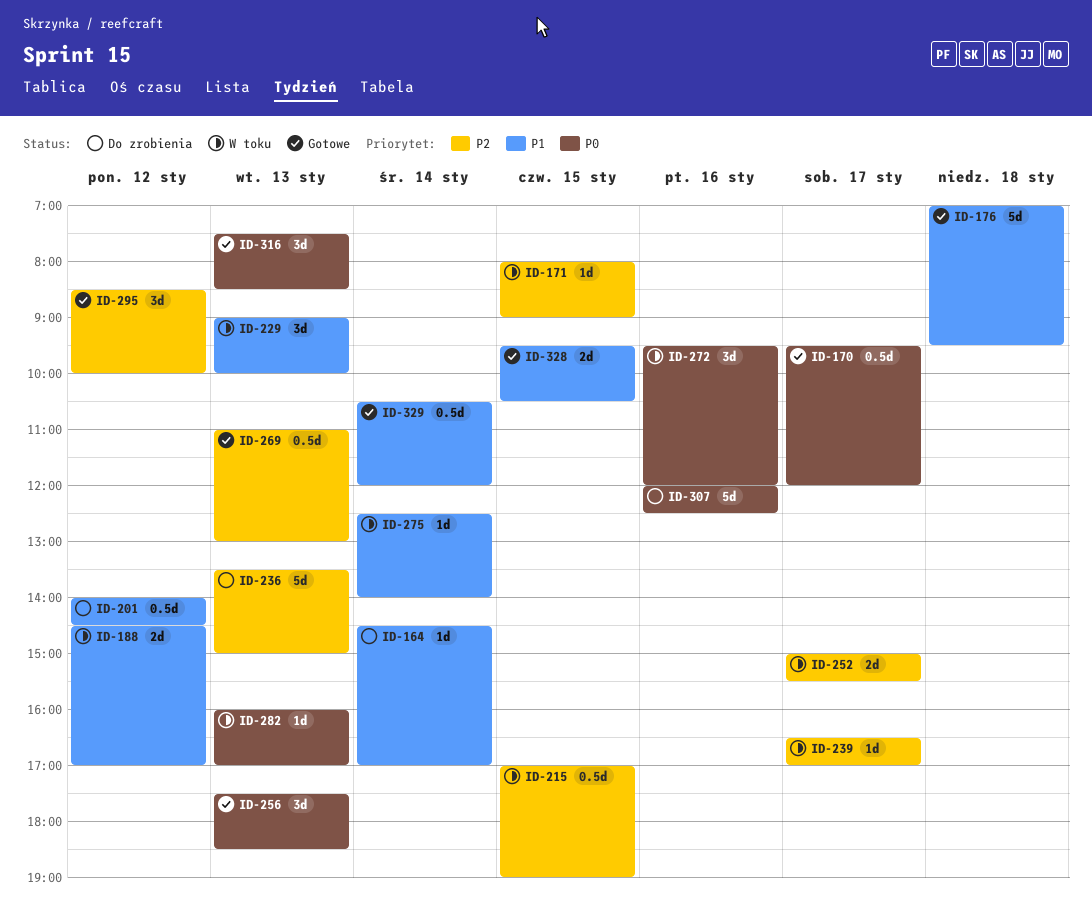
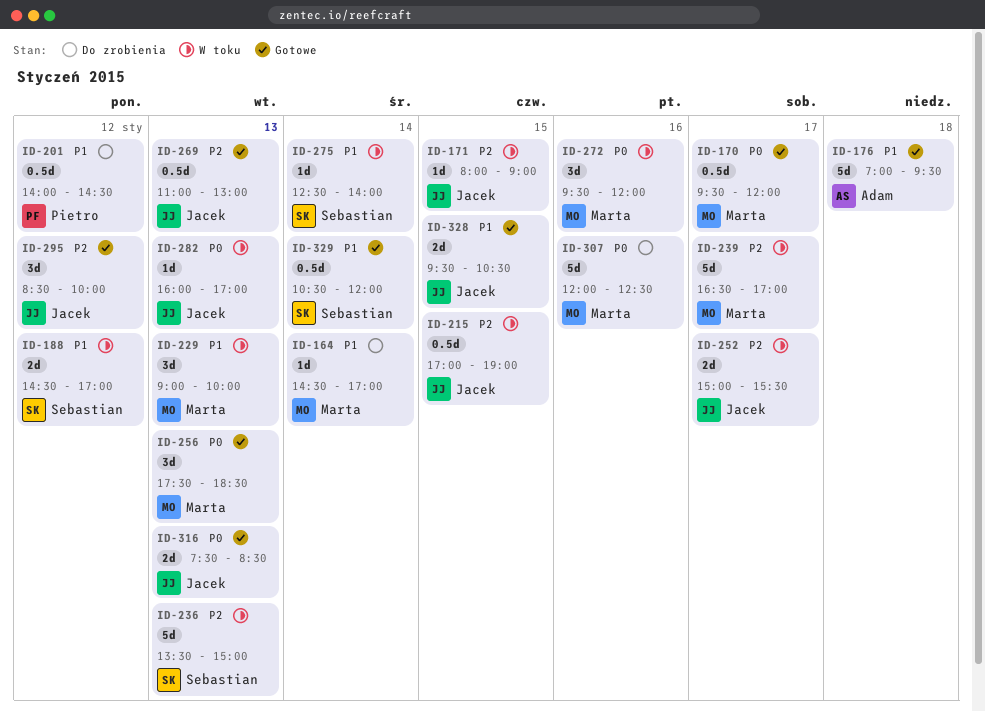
ID-236, status: Do zrobienia -> W toku
ID-239, estimate: 1d -> 5d
ID-316, estimate: 3d -> 2d

